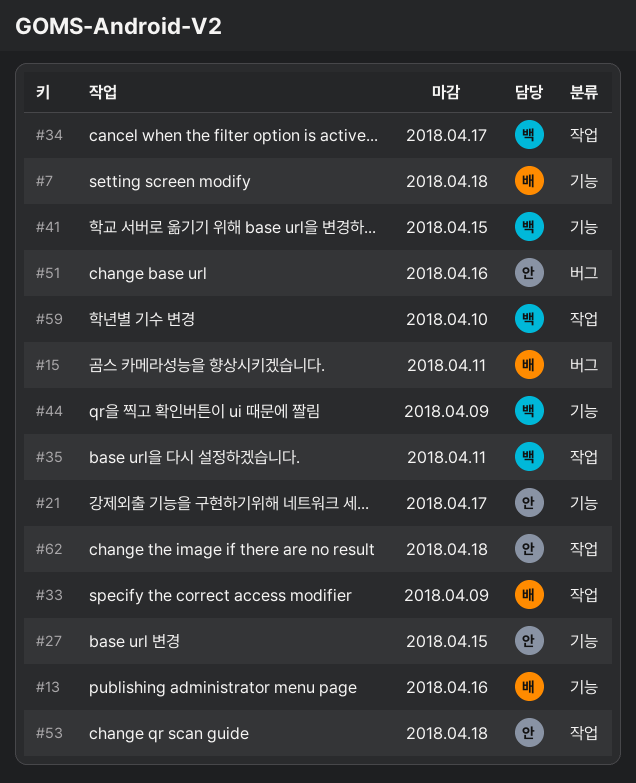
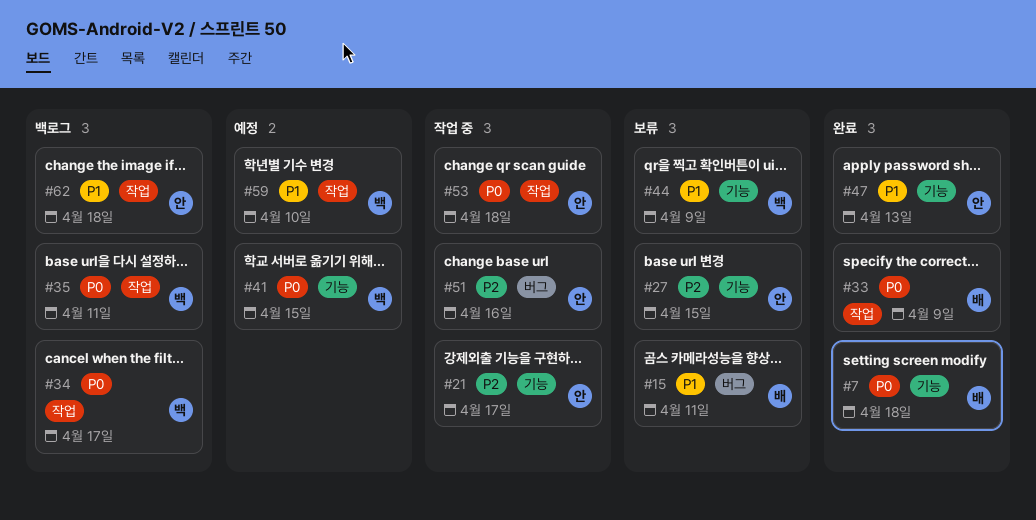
#13: present -> none
#47: none -> present

